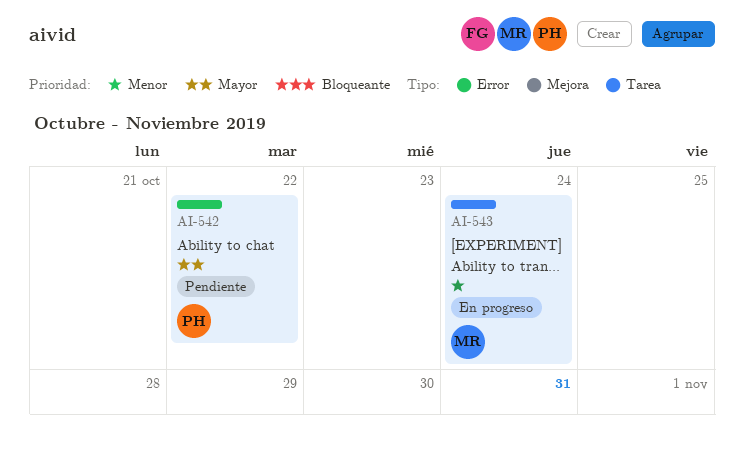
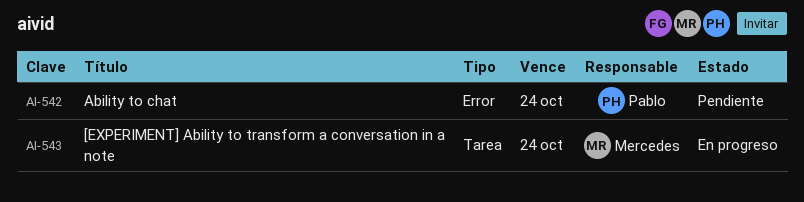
AI-542, due: Oct 22 -> Oct 24

